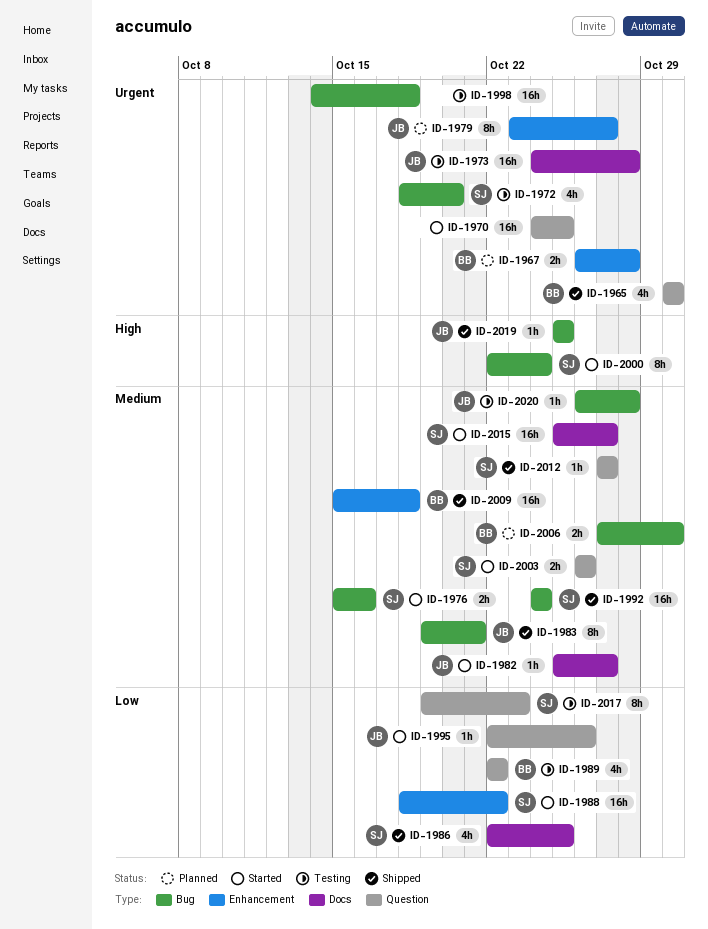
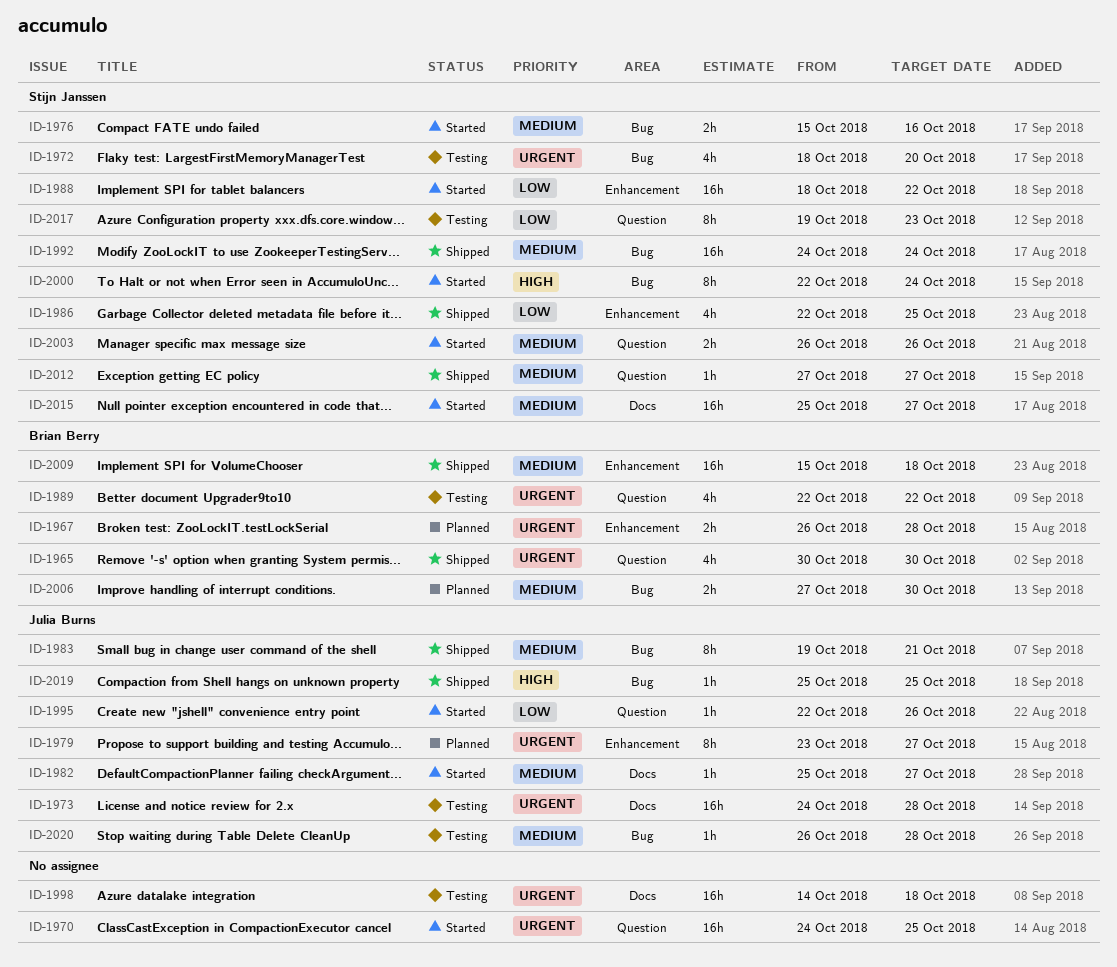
ID-1986, label: Docs -> Enhancement
ID-1989, priority: Low -> Urgent
ID-1998, label: Bug -> Docs

